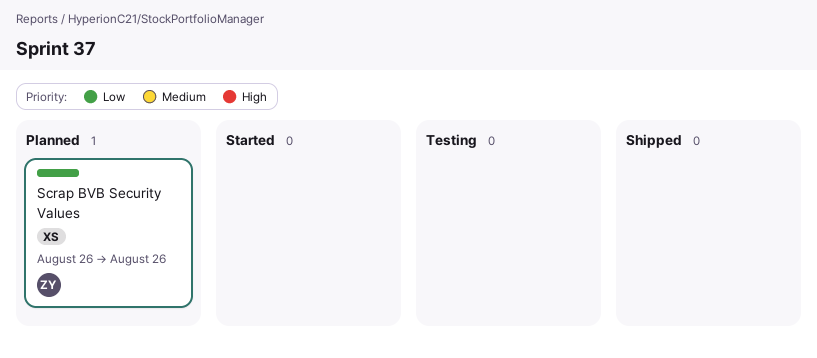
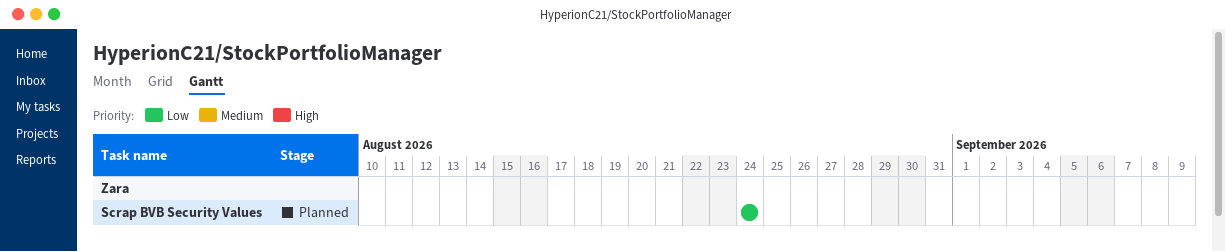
Scrap BVB Security Values, start: Aug 26 -> Aug 24
Scrap BVB Security Values, due: Aug 26 -> Aug 24

